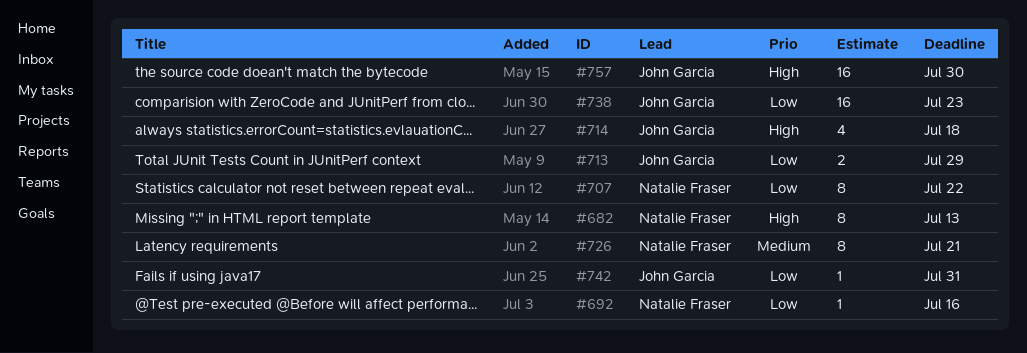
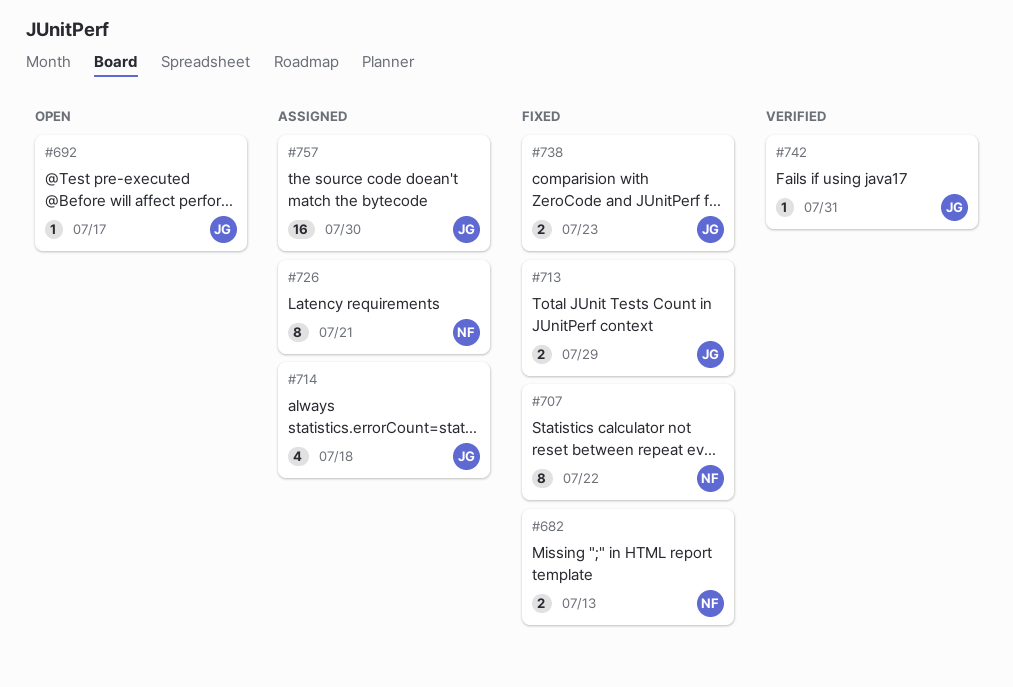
#682, estimate: 8 -> 2
#692, owner: Natalie Fraser -> John Garcia
#692, due: Jul 16 -> Jul 17
#738, estimate: 16 -> 2

